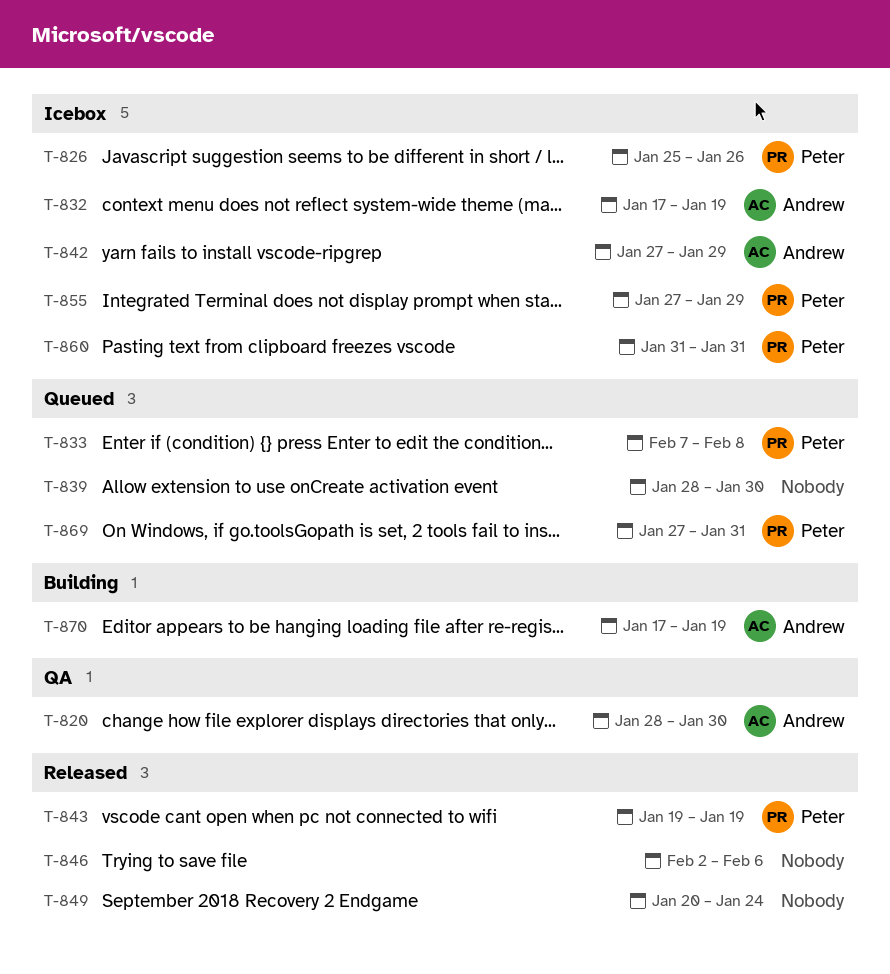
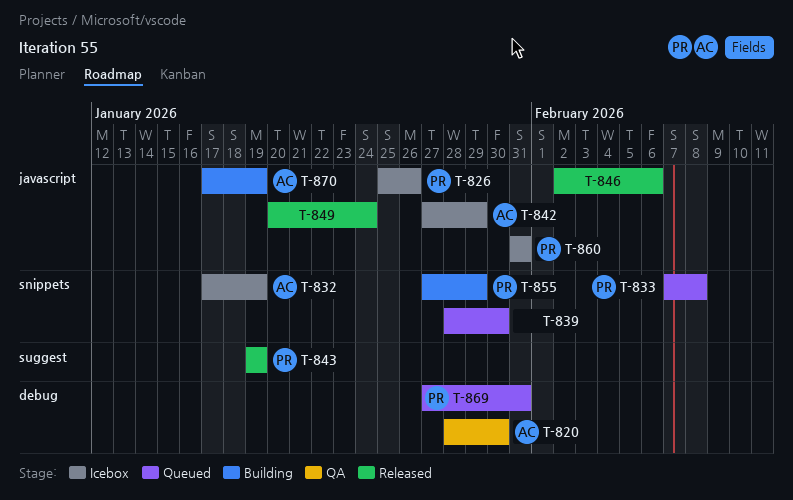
T-855, status: Icebox -> Building

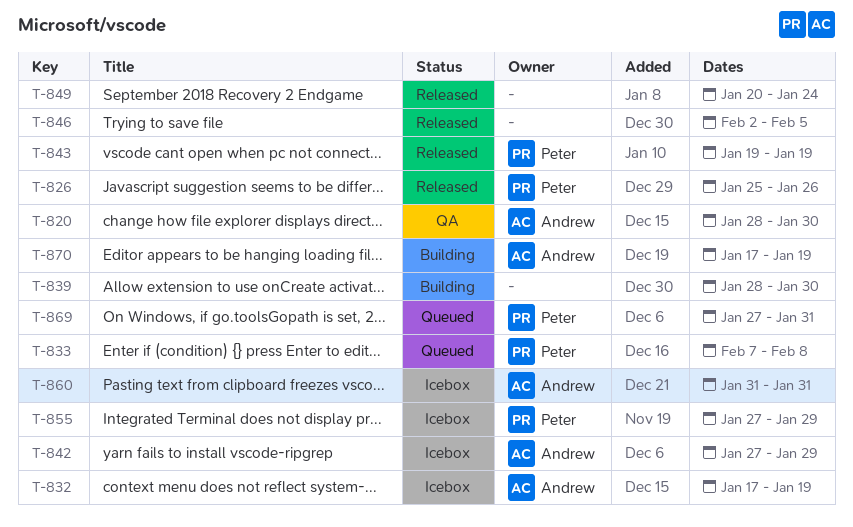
T-826, status: Icebox -> Released
T-839, status: Queued -> Building
T-846, due: Feb 6 -> Feb 5
T-855, status: Building -> Icebox
T-860, owner: Peter -> Andrew

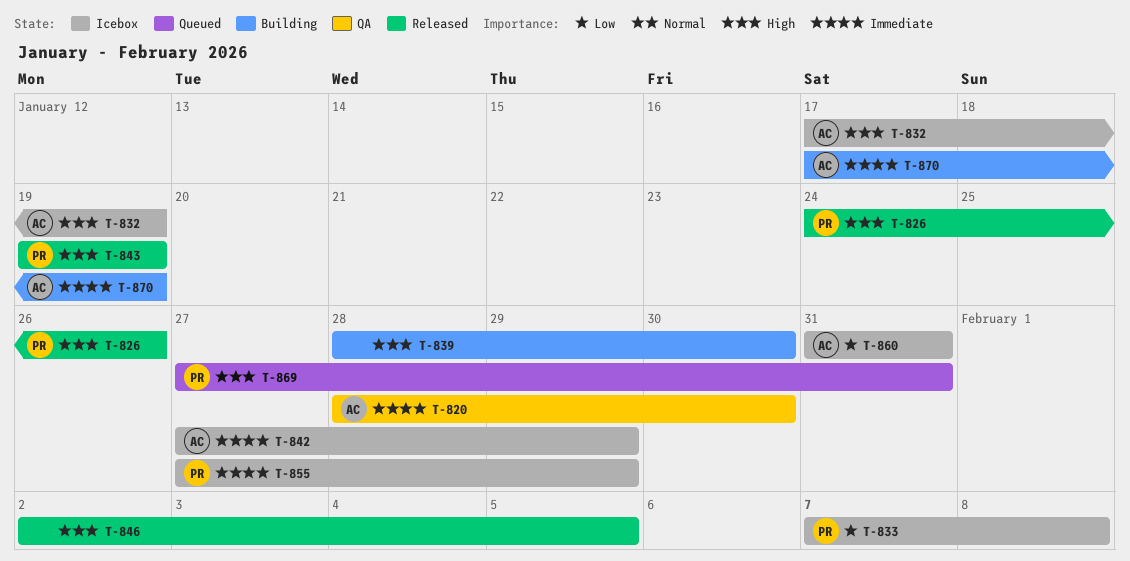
T-826, start: Jan 25 -> Jan 24
T-833, status: Queued -> Icebox
T-849: present -> none

